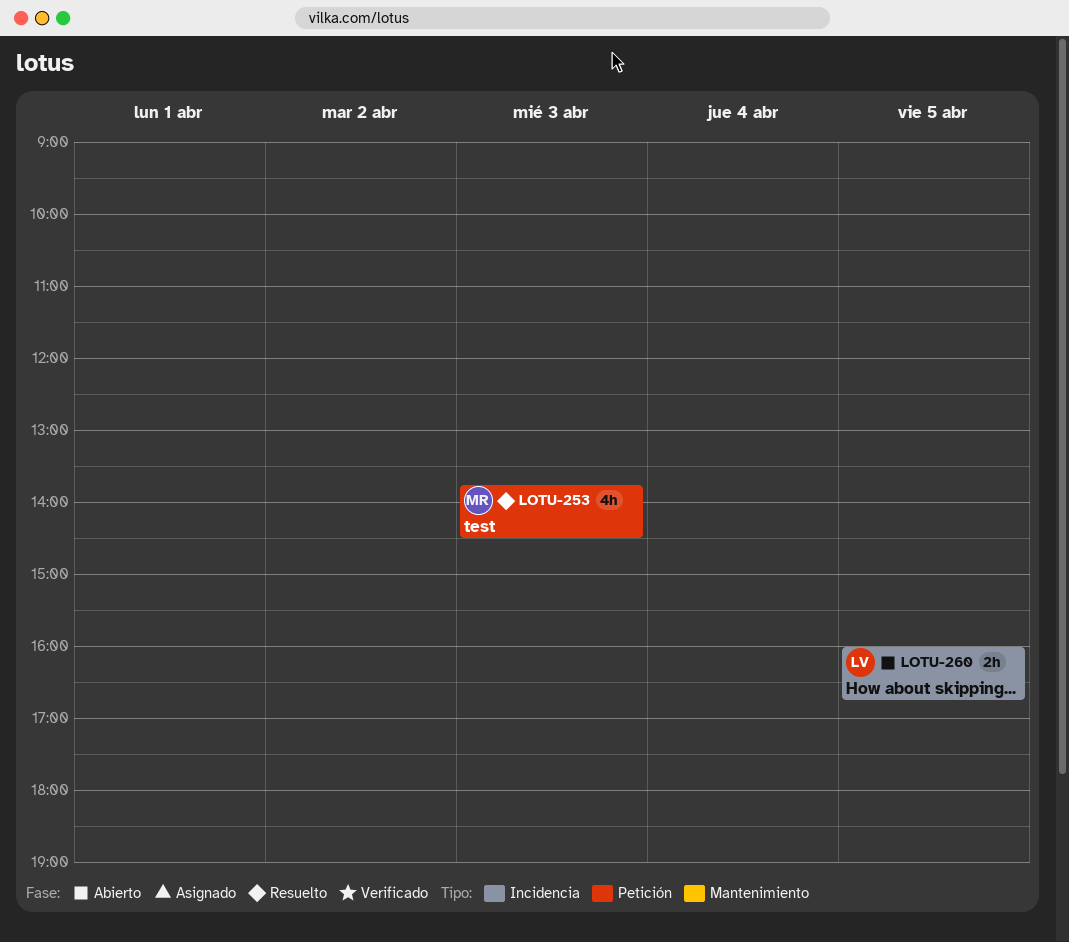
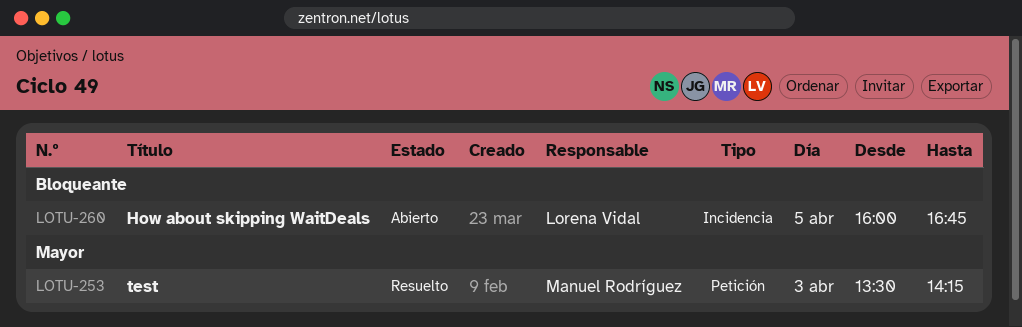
LOTU-253, begins: 13:45 -> 13:30
LOTU-253, ends: 14:30 -> 14:15

